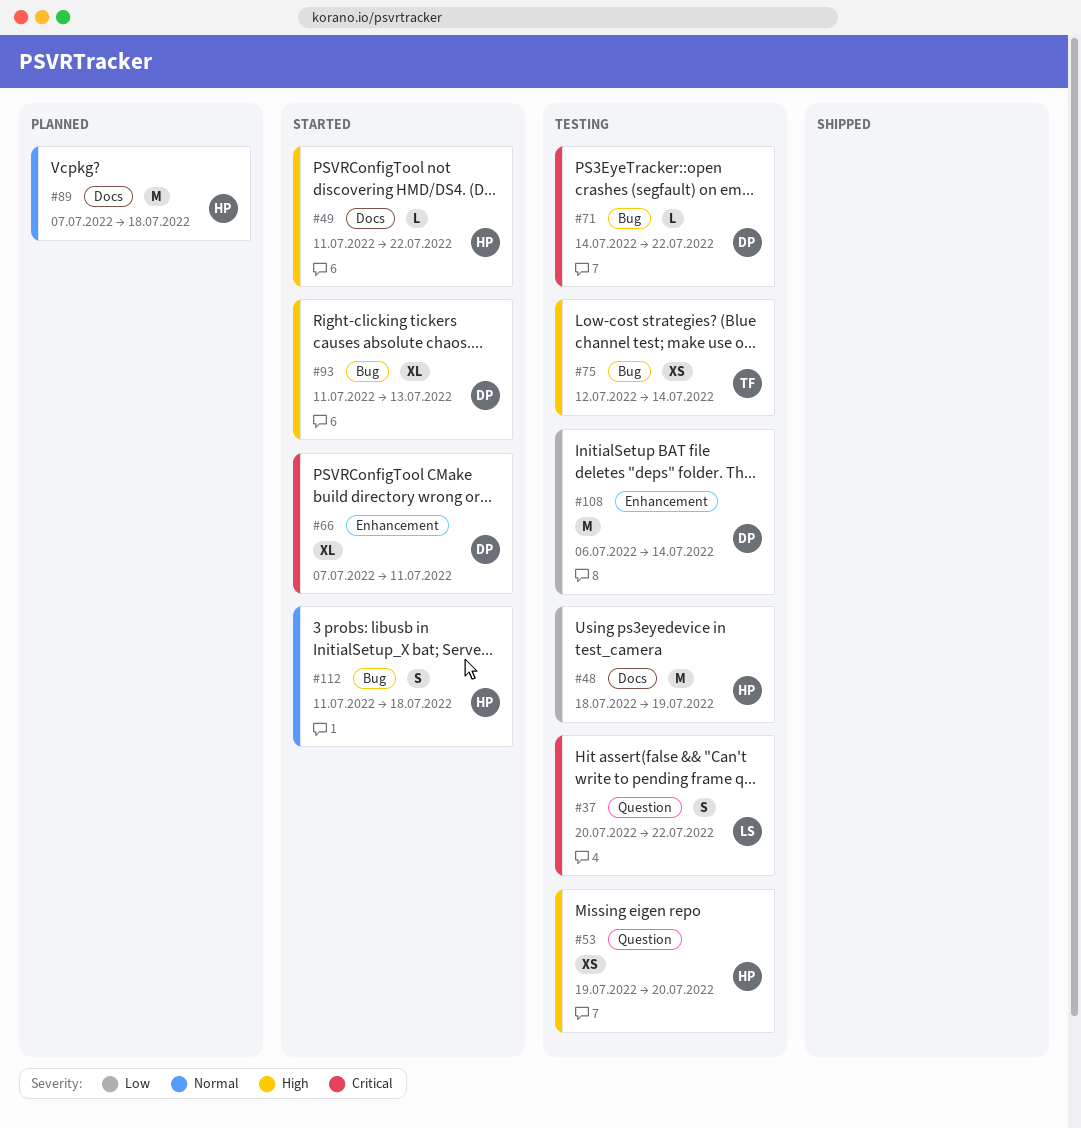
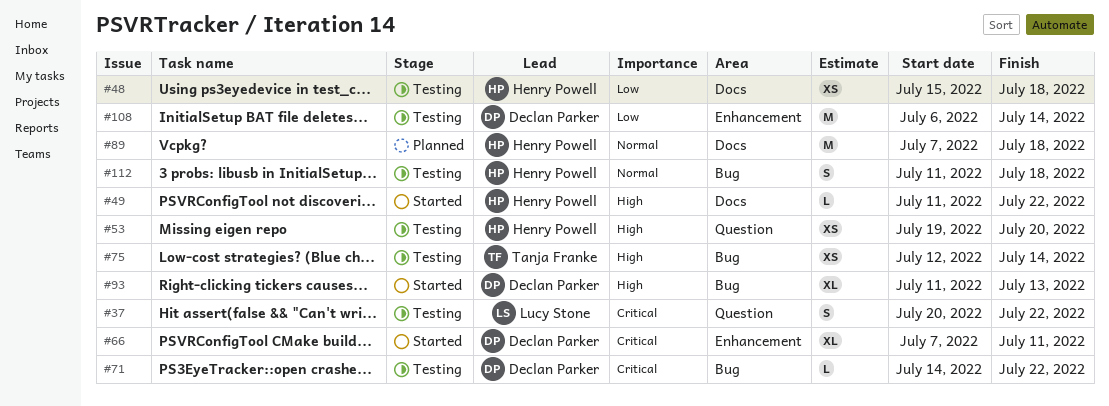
#48, estimate: M -> XS
#48, start: Jul 18 -> Jul 15
#48, due: Jul 19 -> Jul 18
#112, status: Started -> Testing

